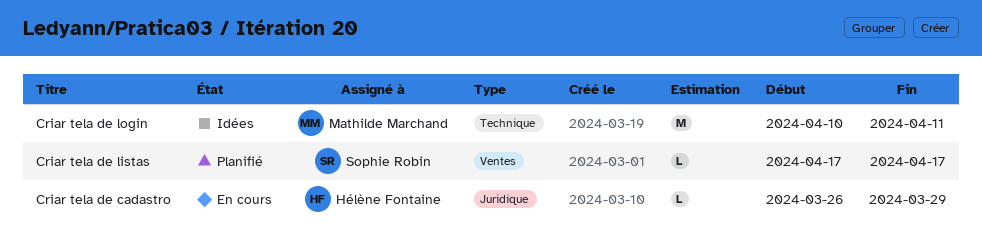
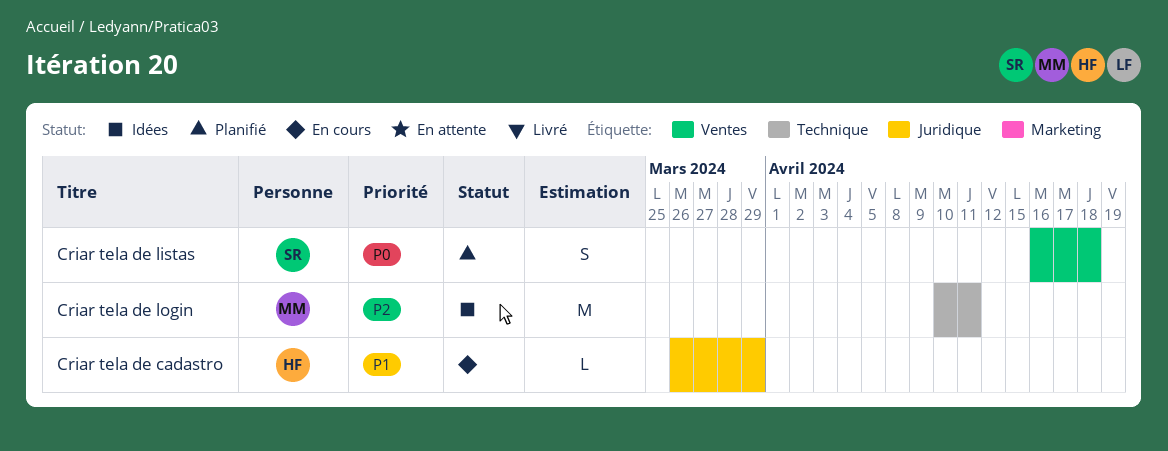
Criar tela de listas, estimate: L -> S
Criar tela de listas, start: Apr 17 -> Apr 16
Criar tela de listas, due: Apr 17 -> Apr 18

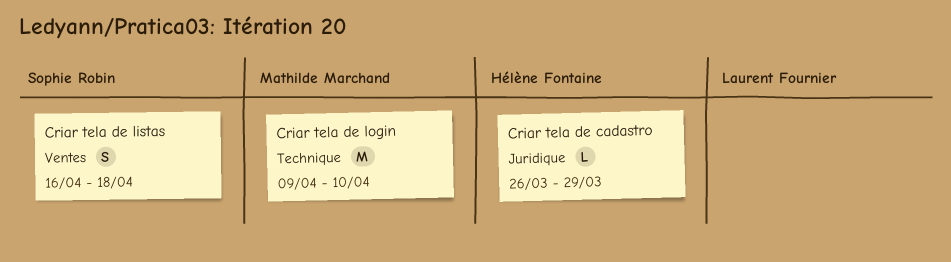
Criar tela de login, start: Apr 10 -> Apr 9
Criar tela de login, due: Apr 11 -> Apr 10

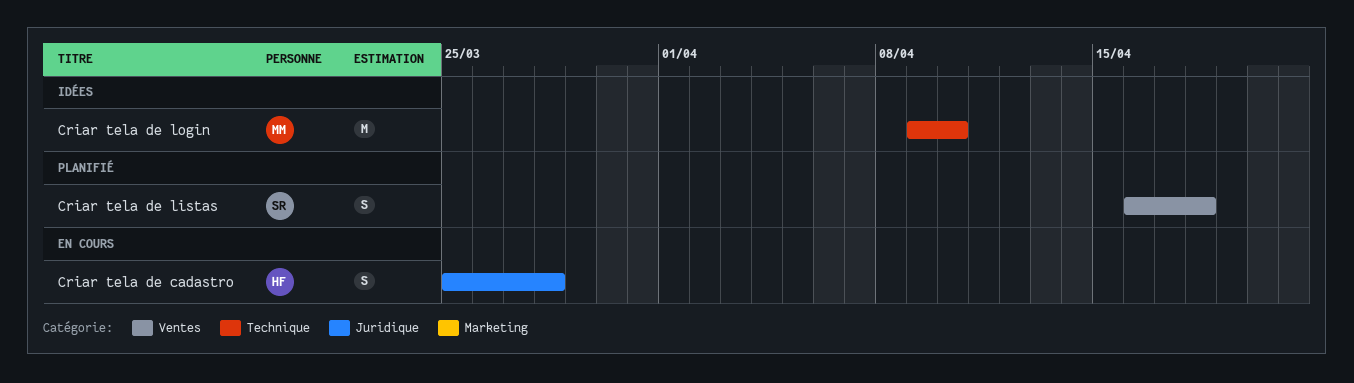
Criar tela de cadastro, estimate: L -> S
Criar tela de cadastro, start: Mar 26 -> Mar 25
Criar tela de cadastro, due: Mar 29 -> Mar 28

